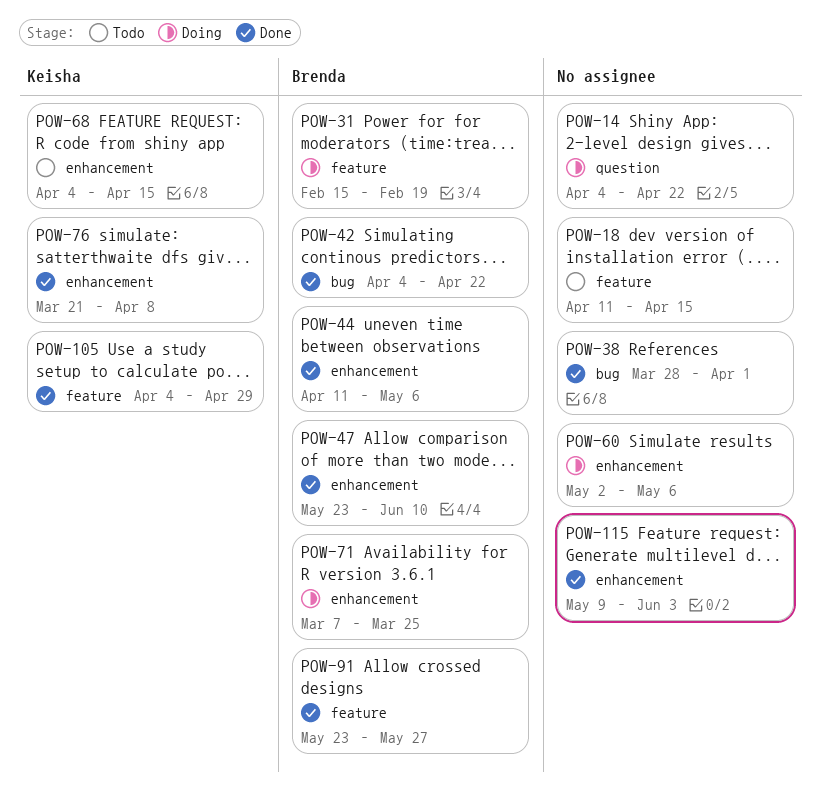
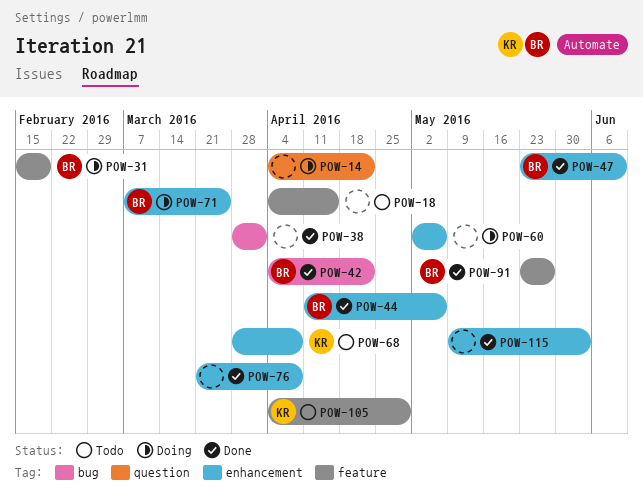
POW-18, start: Apr 11 -> Apr 4
POW-68, start: Apr 4 -> Mar 28
POW-68, due: Apr 15 -> Apr 8
POW-76, owner: Keisha -> none
POW-105, status: Done -> Todo

